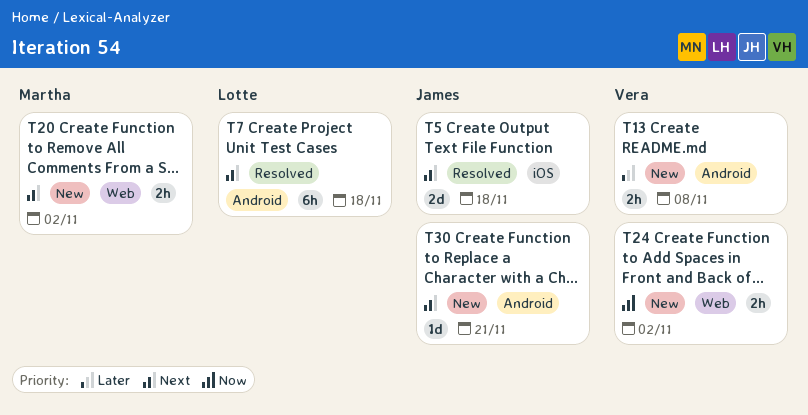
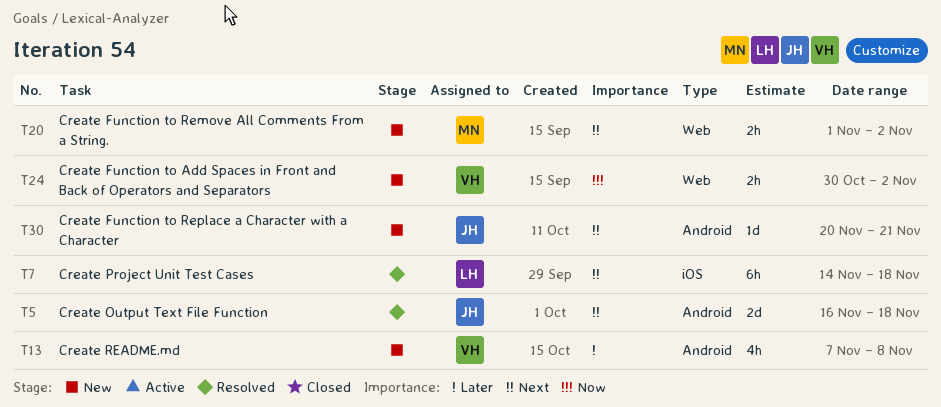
T5, label: iOS -> Android
T7, label: Android -> iOS
T13, estimate: 2h -> 4h

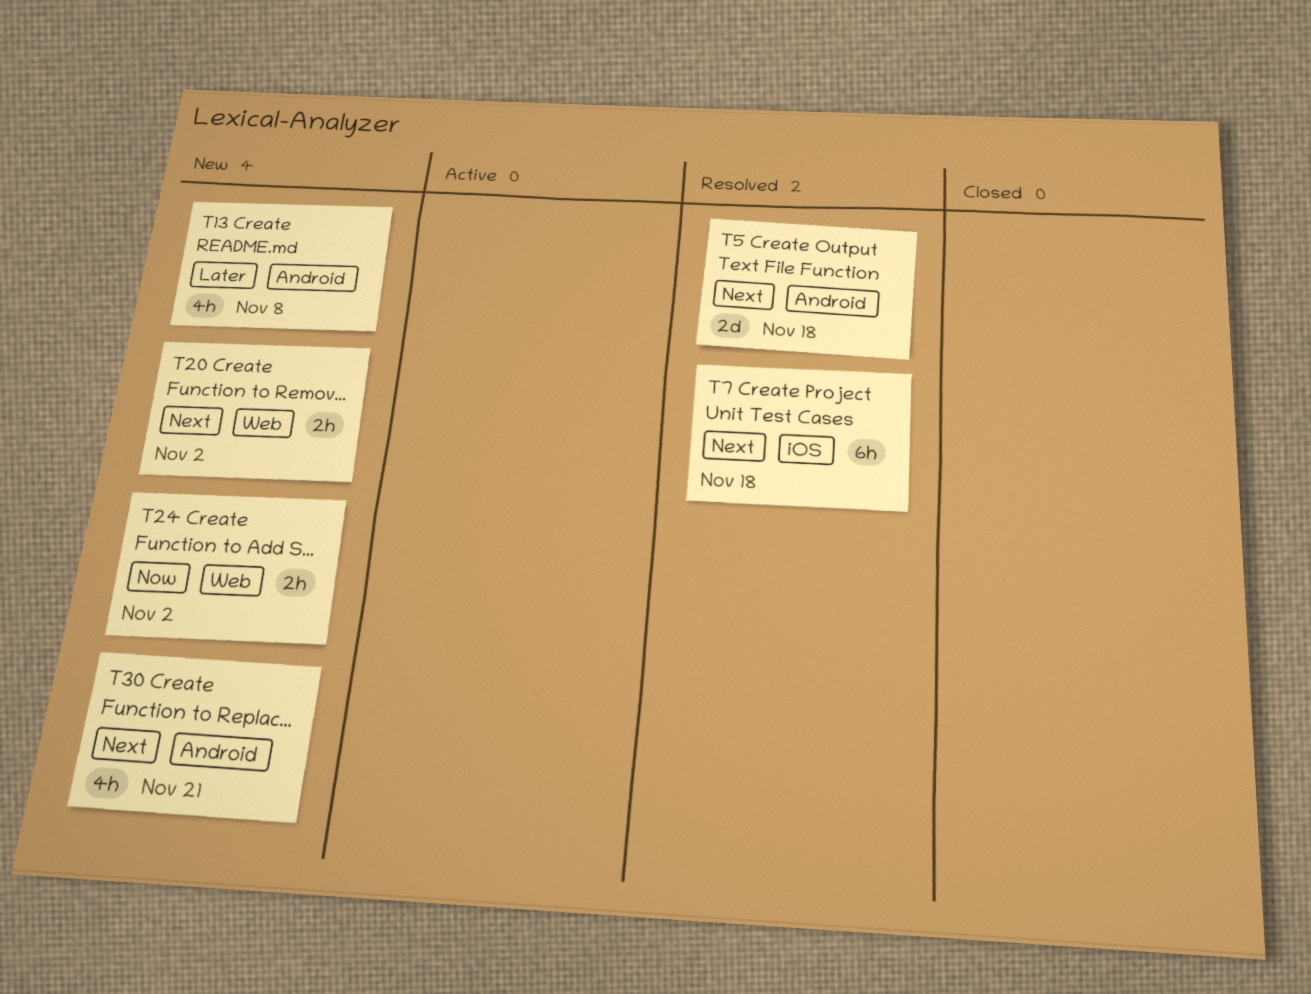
T30, estimate: 1d -> 4h

